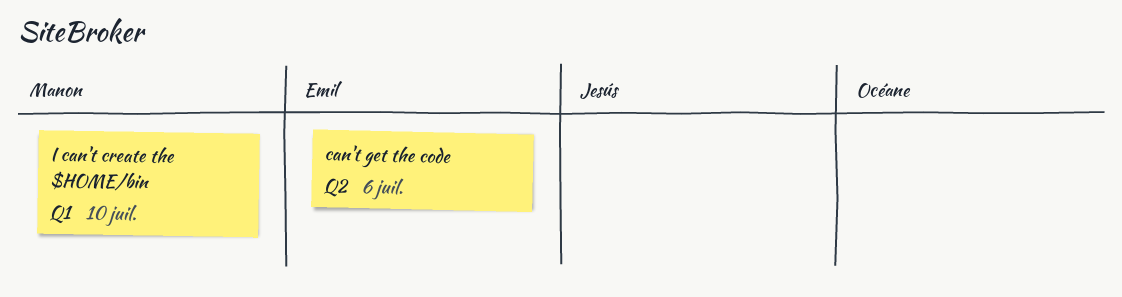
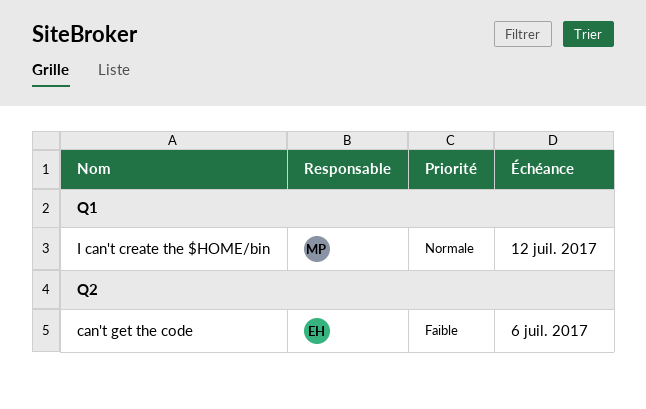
I can't create the $HOME/bin, due: Jul 10 -> Jul 12

